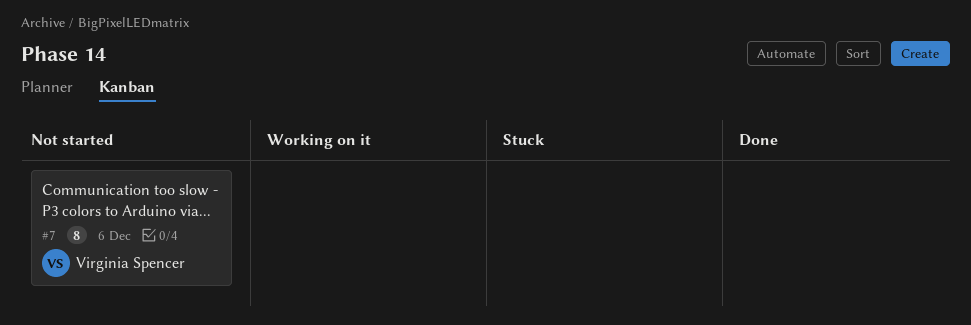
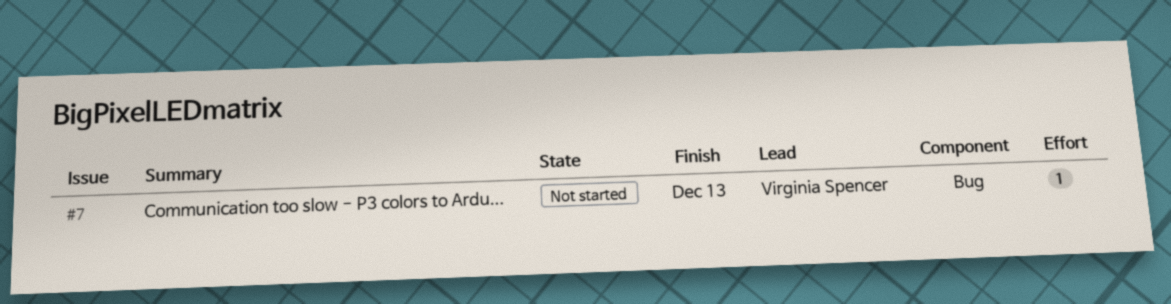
#7, estimate: 8 -> 1
#7, due: Dec 6 -> Dec 13

